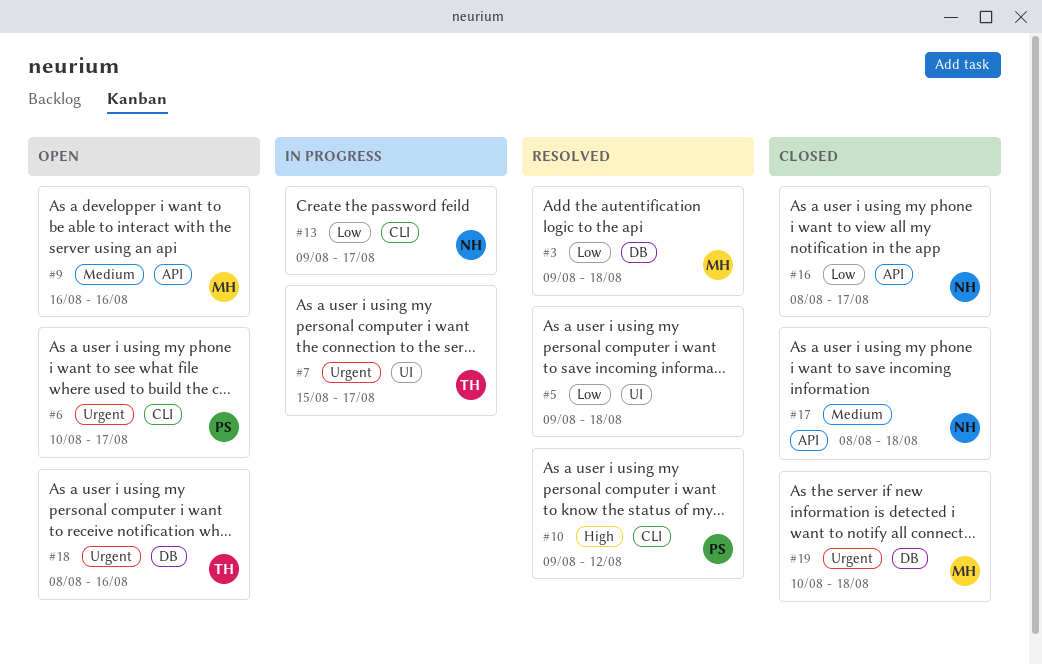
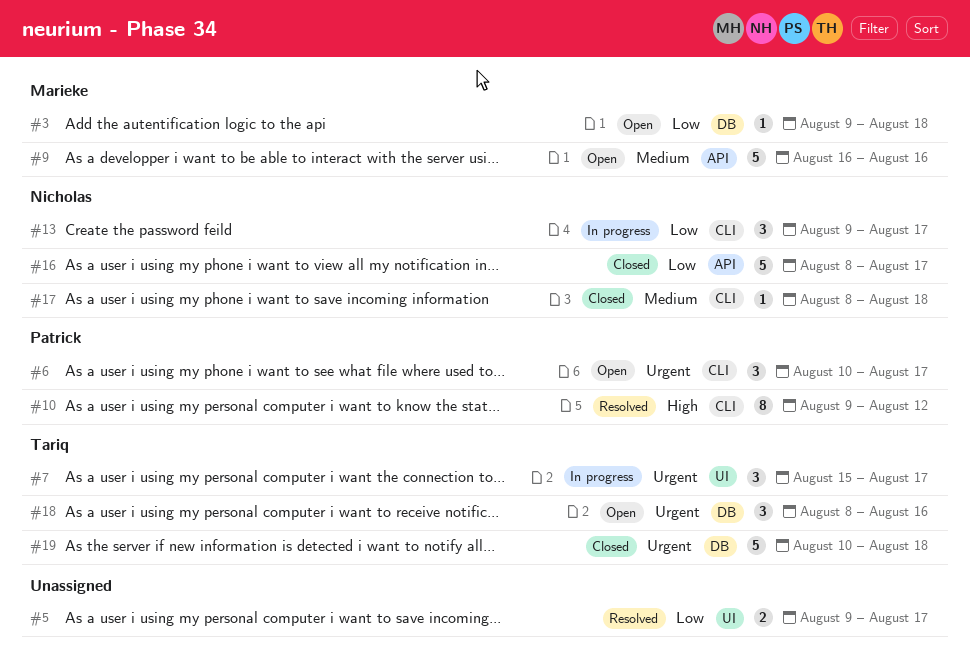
#3, status: Resolved -> Open
#5, due: Aug 18 -> Aug 17
#17, label: API -> CLI
#19, owner: Marieke -> Tariq

